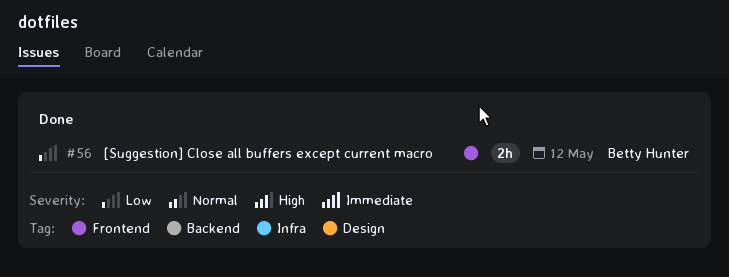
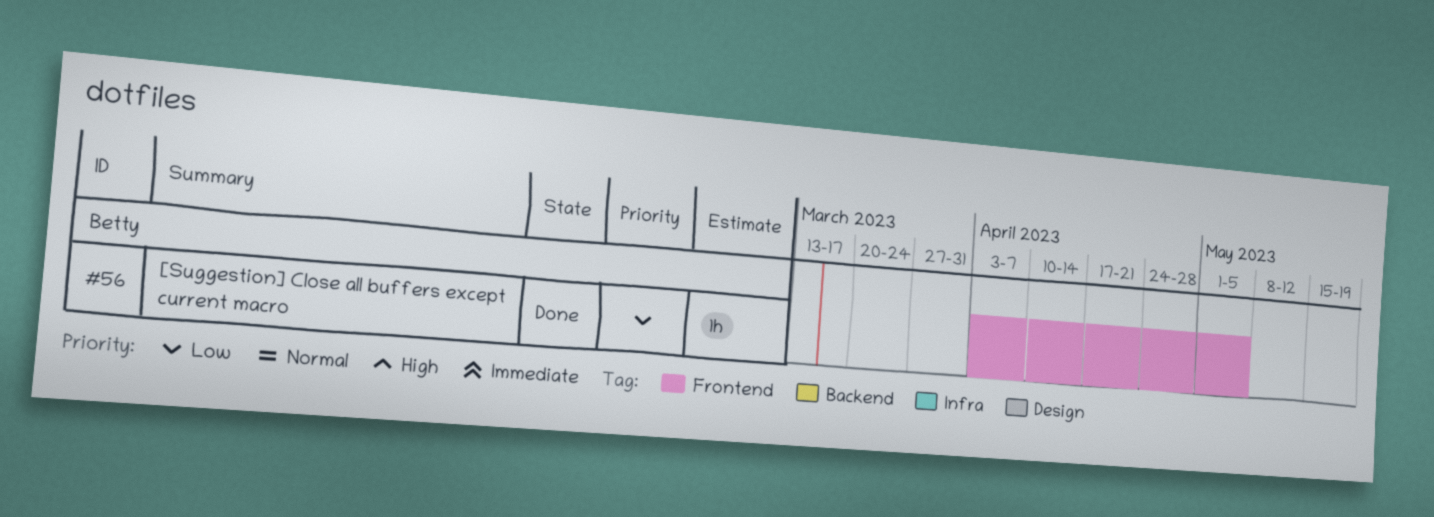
#56, estimate: 2h -> 1h
#56, due: May 12 -> May 5

